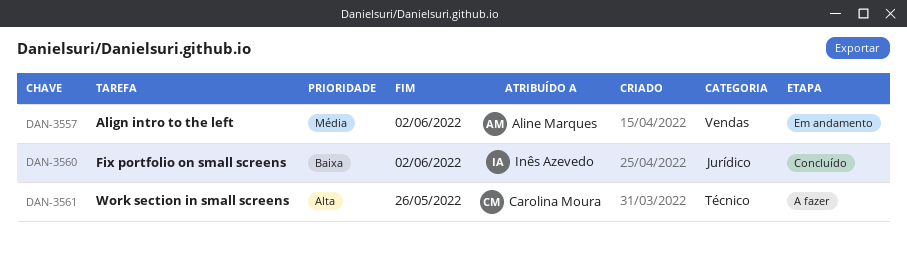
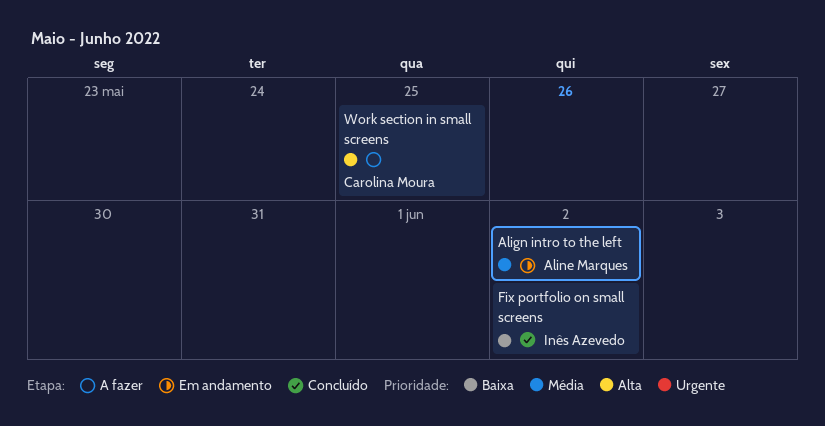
Work section in small screens, due: May 26 -> May 25

